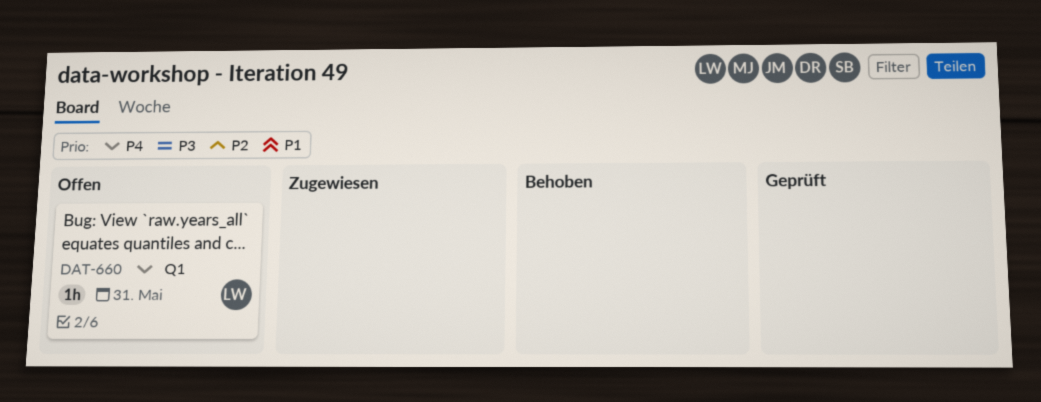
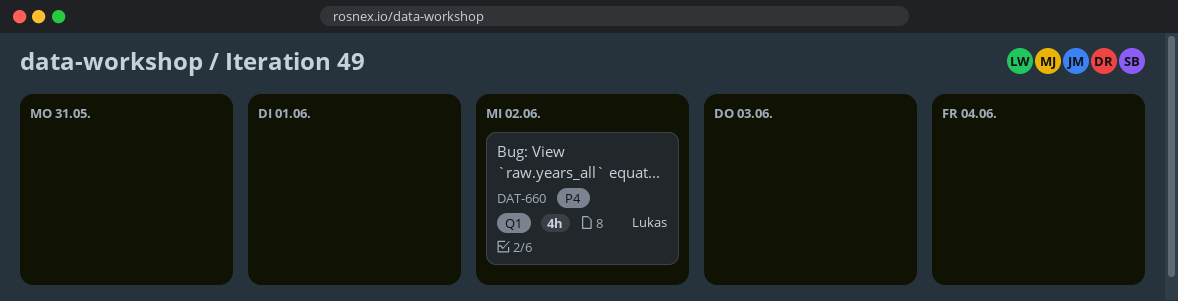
DAT-660, estimate: 1h -> 4h
DAT-660, due: May 31 -> Jun 2

